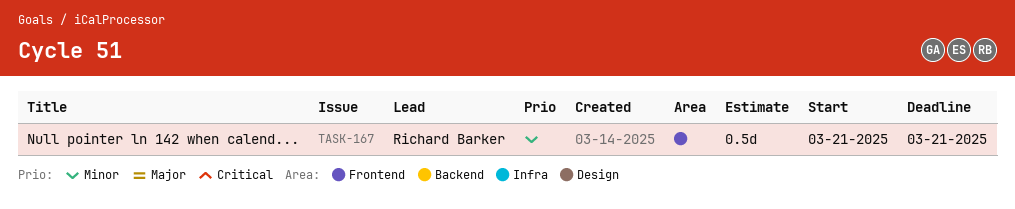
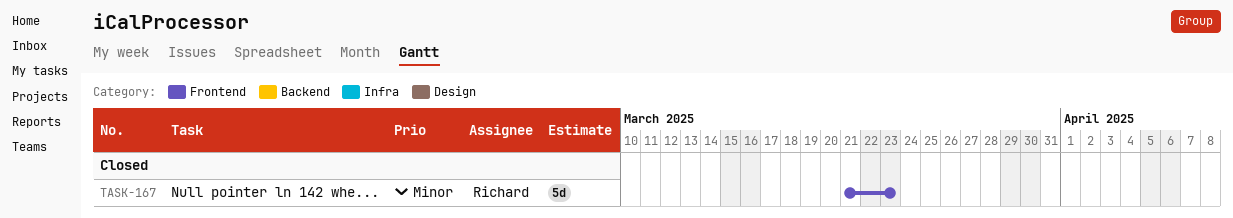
TASK-167, estimate: 0.5d -> 5d
TASK-167, due: Mar 21 -> Mar 23

